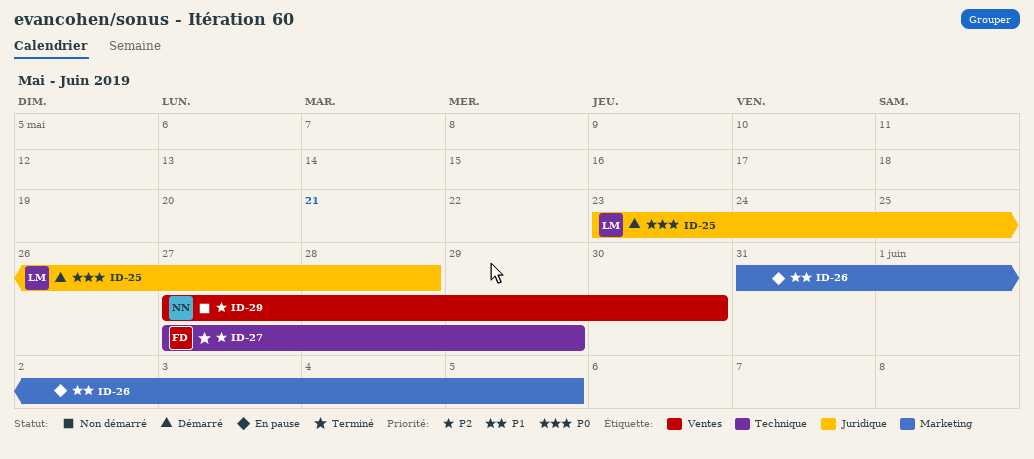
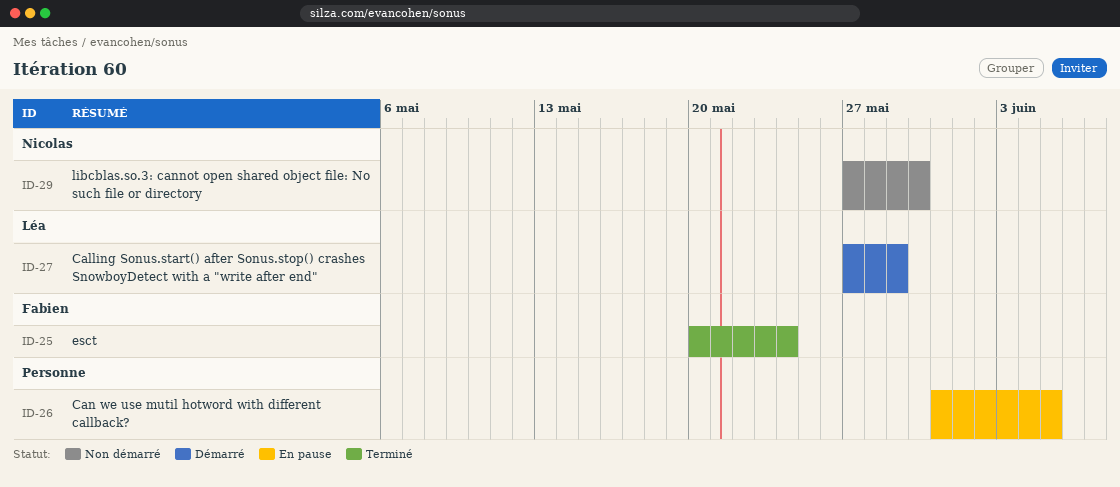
ID-25, status: Démarré -> Terminé
ID-25, owner: Léa -> Fabien
ID-25, start: May 23 -> May 20
ID-25, due: May 28 -> May 24
ID-27, status: Terminé -> Démarré
ID-27, owner: Fabien -> Léa

